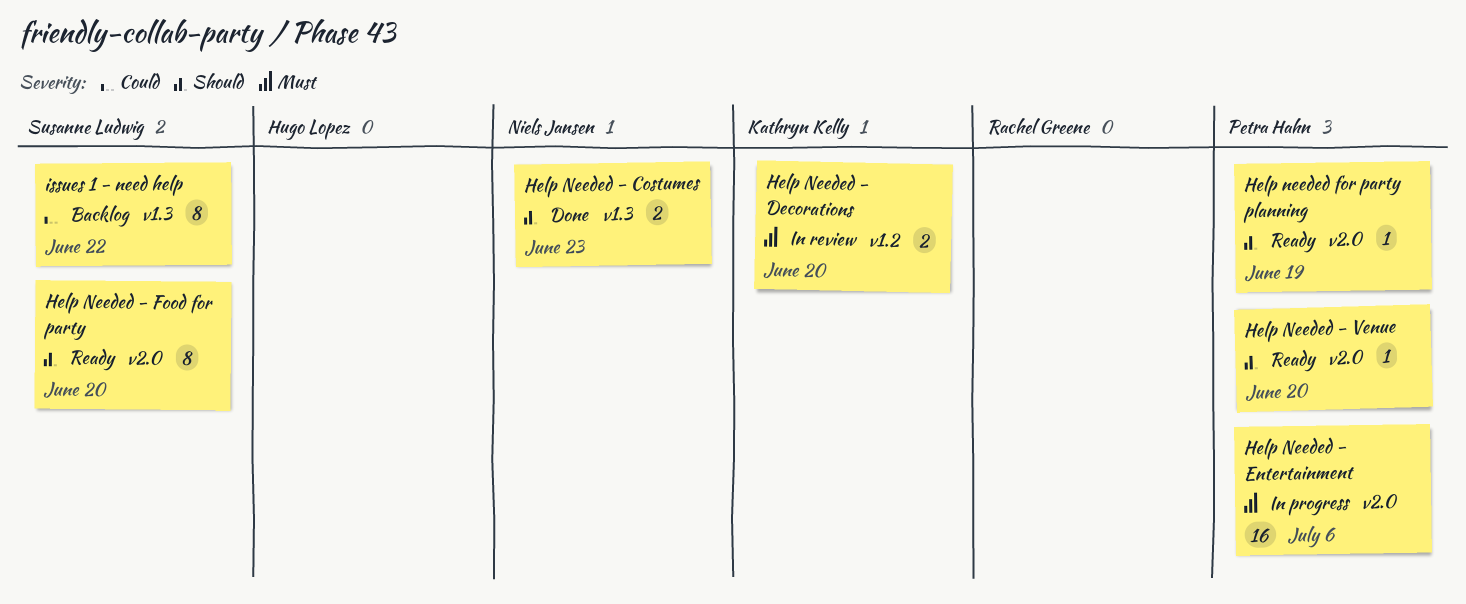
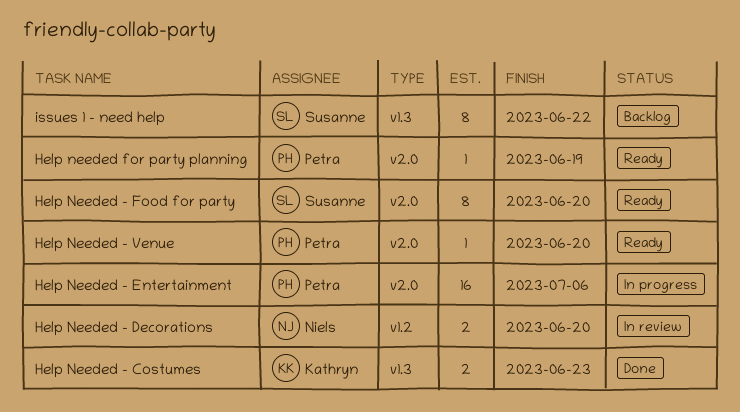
Help Needed - Costumes, owner: Niels Jansen -> Kathryn Kelly
Help Needed - Decorations, owner: Kathryn Kelly -> Niels Jansen

